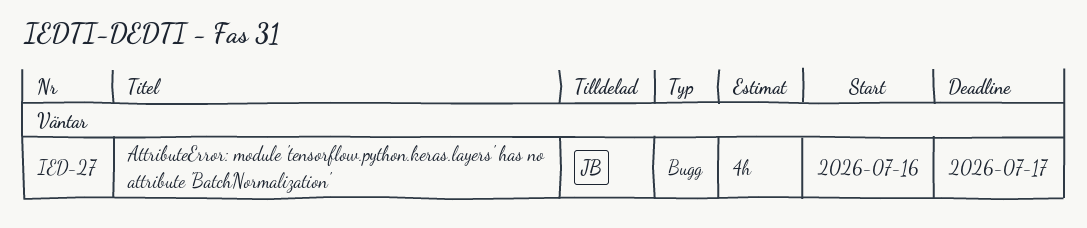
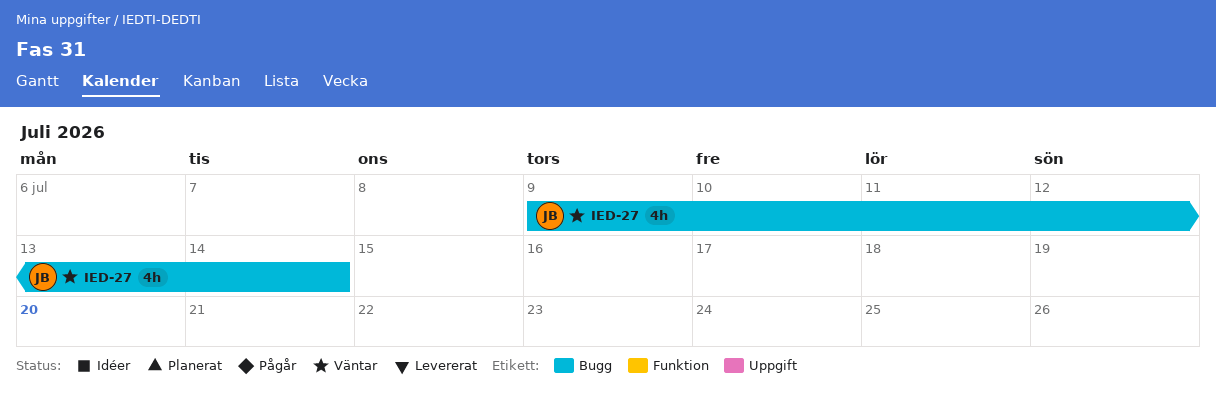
IED-27, start: Jul 16 -> Jul 9
IED-27, due: Jul 17 -> Jul 14

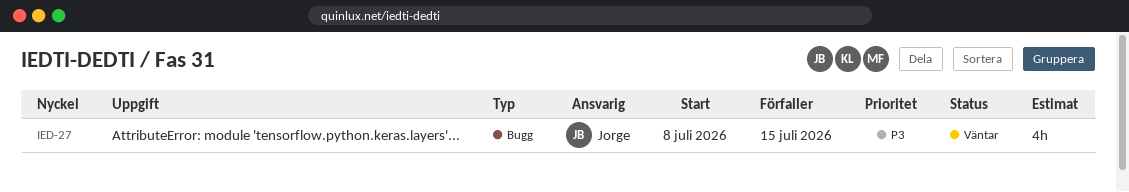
IED-27, start: Jul 9 -> Jul 8
IED-27, due: Jul 14 -> Jul 15

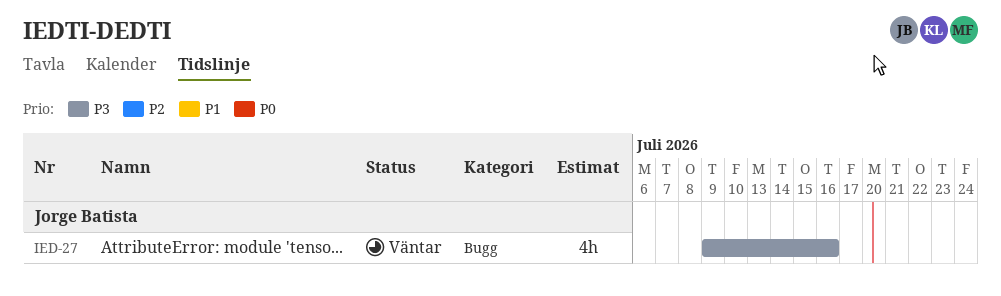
IED-27, start: Jul 8 -> Jul 9
IED-27, due: Jul 15 -> Jul 16

